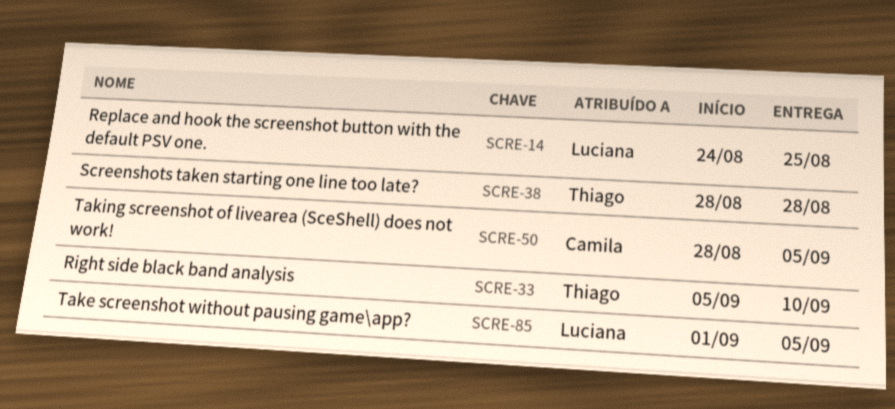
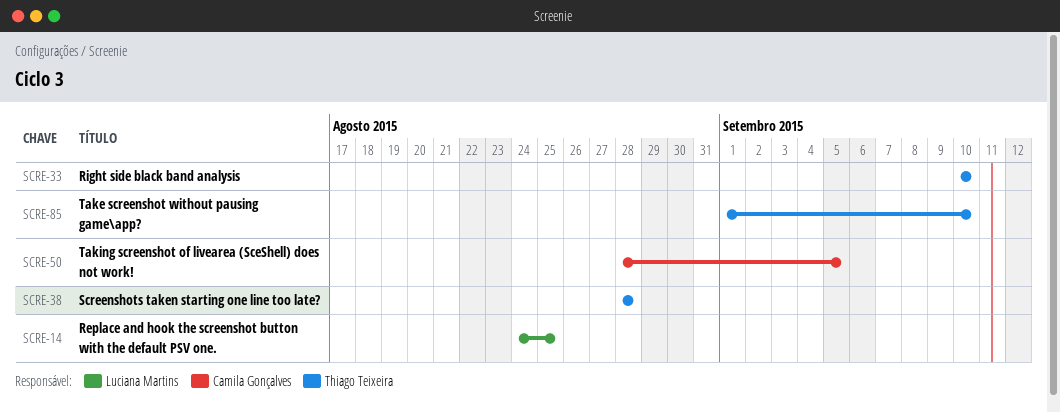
SCRE-33, start: Sep 5 -> Sep 10
SCRE-85, owner: Luciana Martins -> Thiago Teixeira
SCRE-85, due: Sep 5 -> Sep 10

